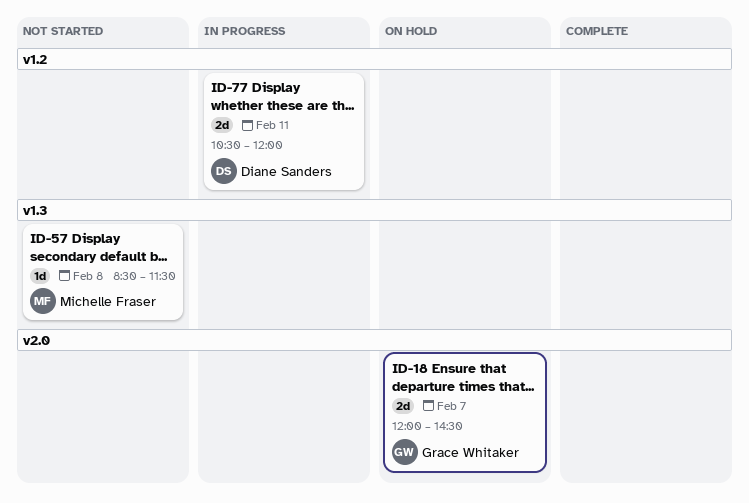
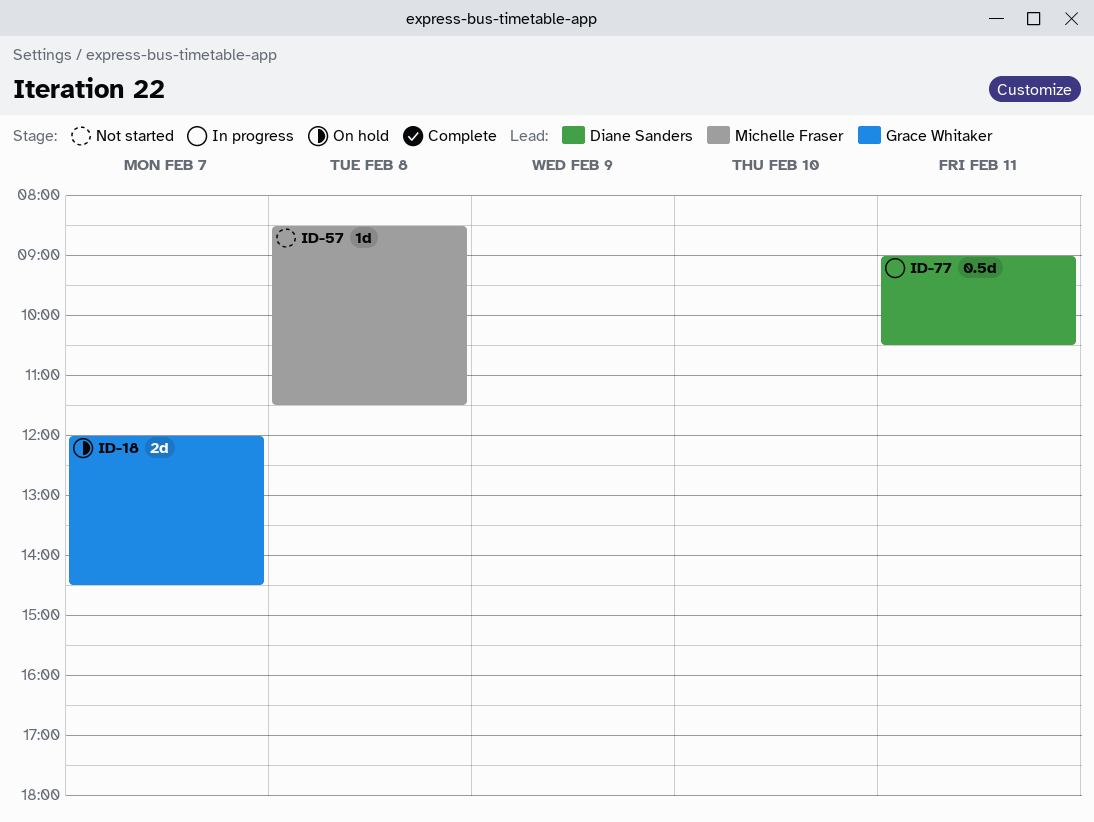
ID-77, estimate: 2d -> 0.5d
ID-77, begins: 10:30 -> 09:00
ID-77, ends: 12:00 -> 10:30

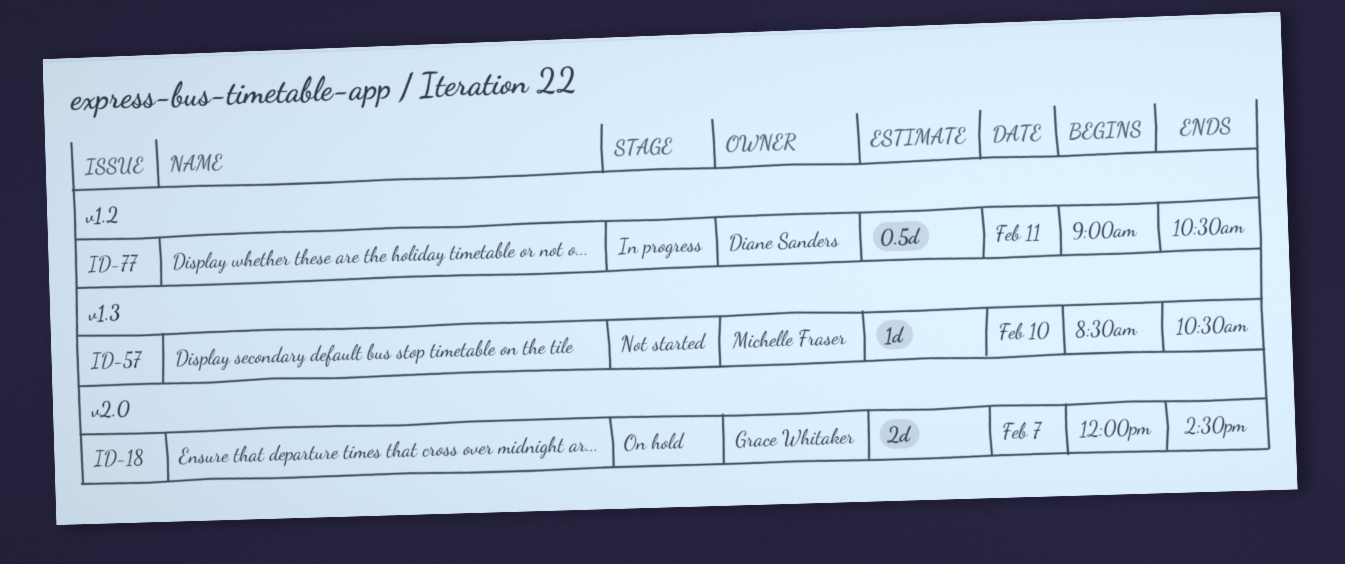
ID-57, day: Feb 8 -> Feb 10
ID-57, ends: 11:30 -> 10:30

